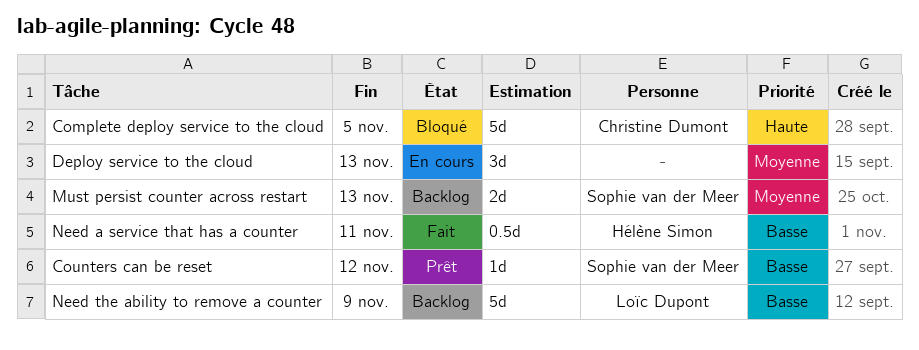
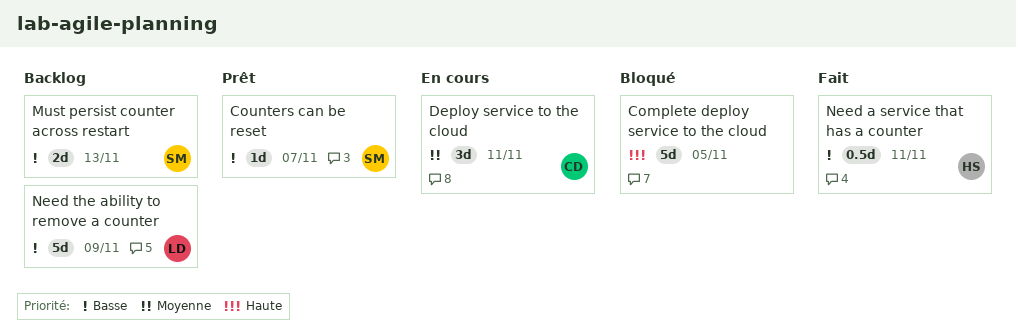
Complete deploy service to the cloud, owner: Christine Dumont -> none
Counters can be reset, due: Nov 12 -> Nov 7
Deploy service to the cloud, owner: none -> Christine Dumont
Deploy service to the cloud, due: Nov 13 -> Nov 11
Must persist counter across restart, priority: Moyenne -> Basse

